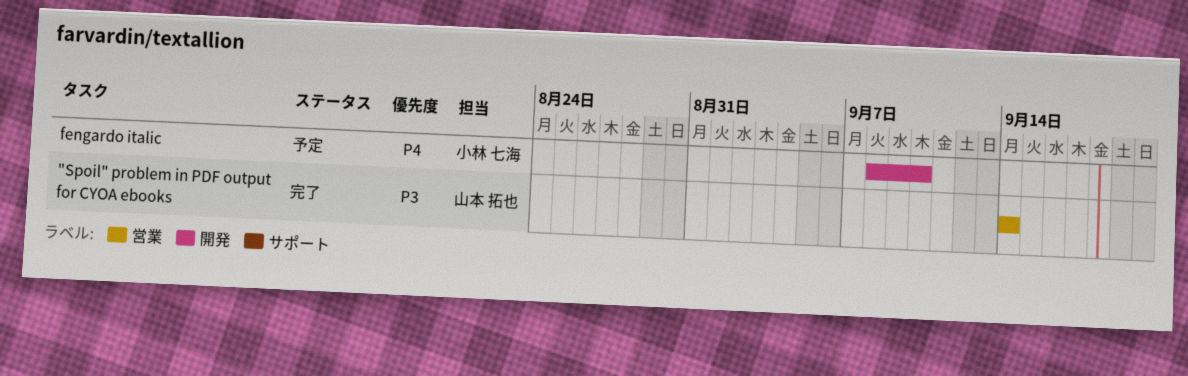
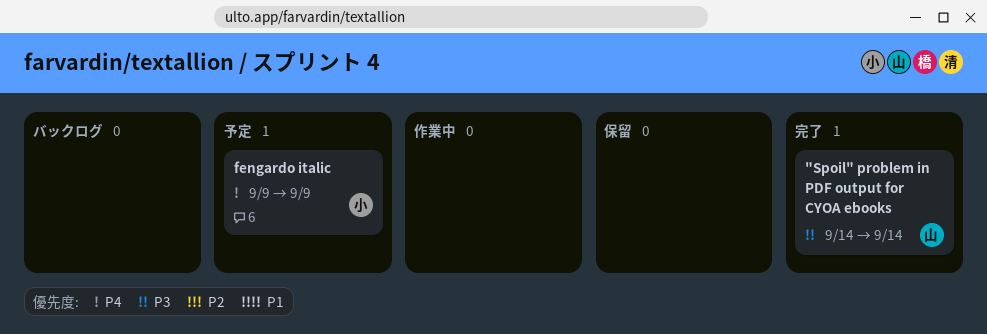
fengardo italic, start: Sep 8 -> Sep 9
fengardo italic, due: Sep 10 -> Sep 9

